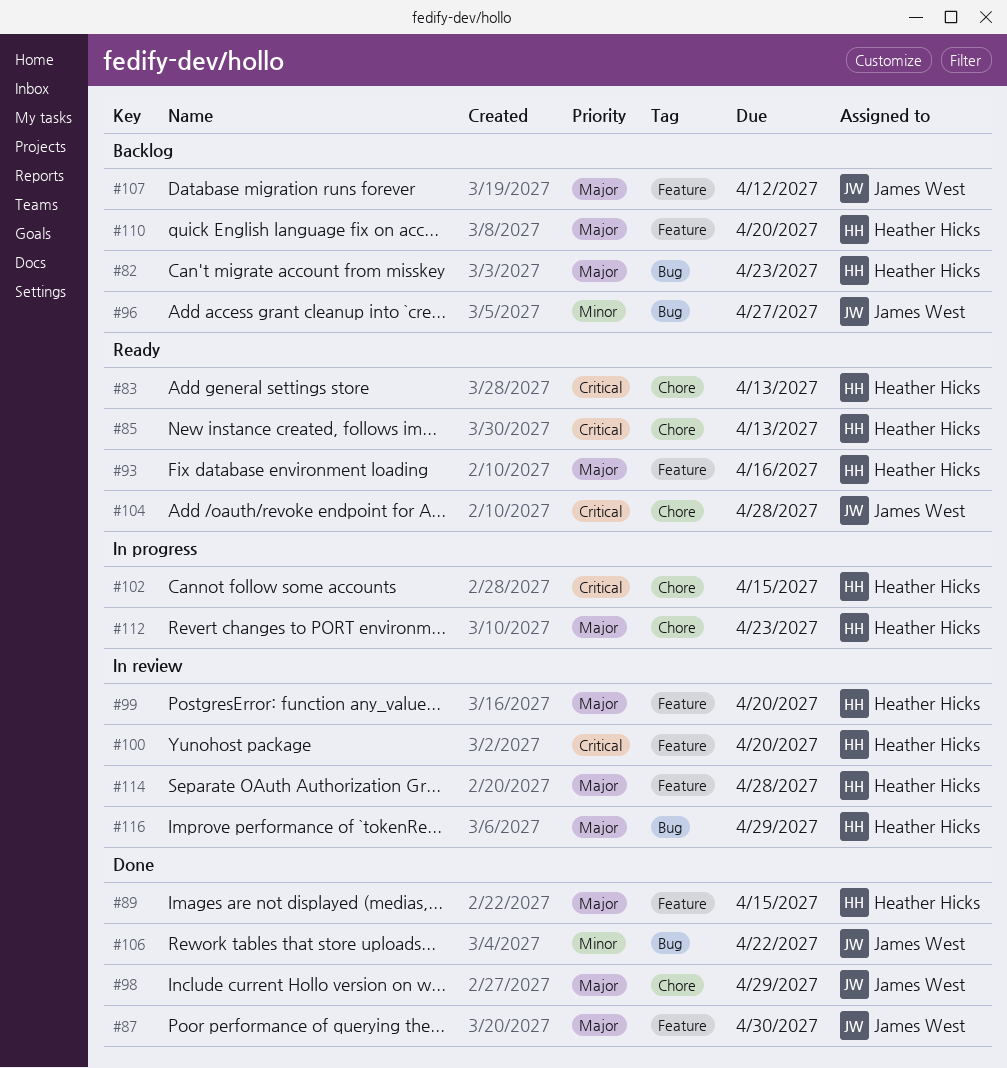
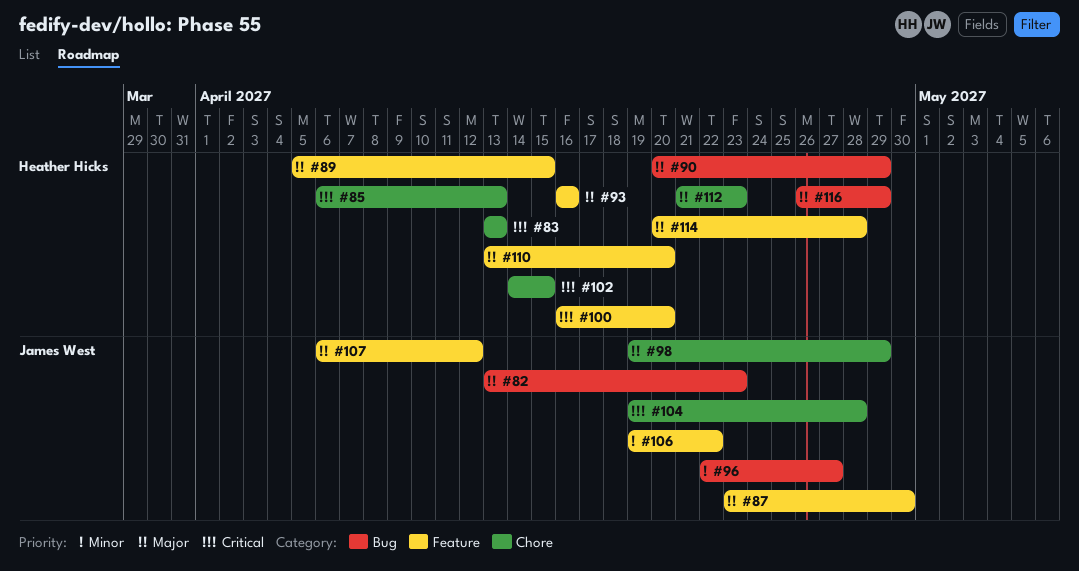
#82, owner: Heather Hicks -> James West
#90: none -> present
#99: present -> none
#106, label: Bug -> Feature

